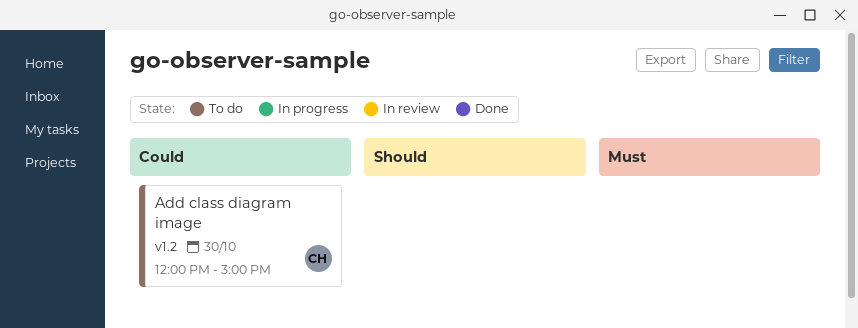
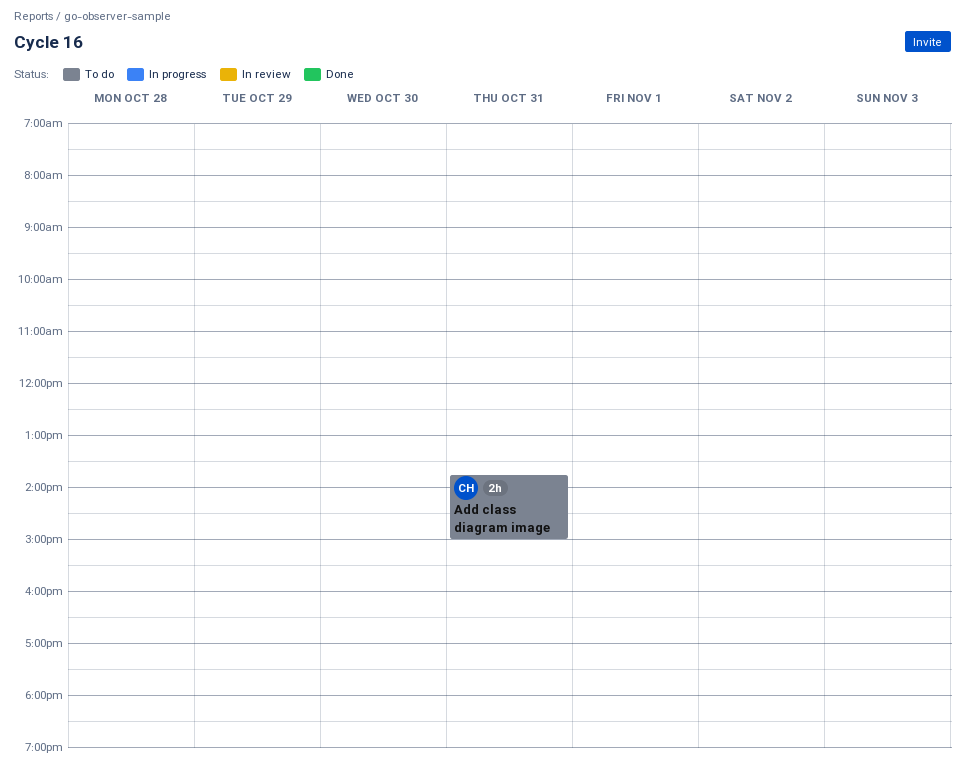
Add class diagram image, day: Oct 30 -> Oct 31
Add class diagram image, begins: 12:00 -> 13:45

